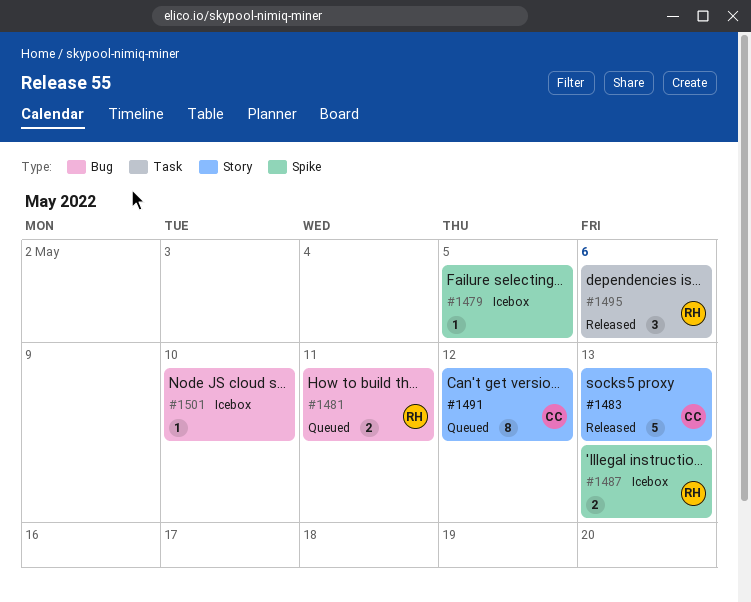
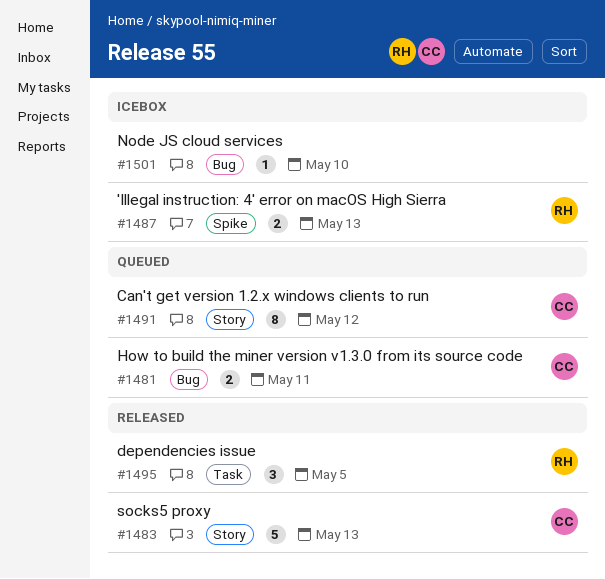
#1479: present -> none
#1481, owner: RH -> CC
#1495, due: May 6 -> May 5

